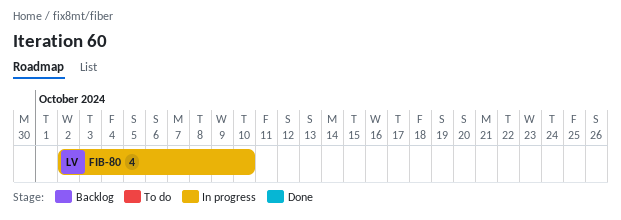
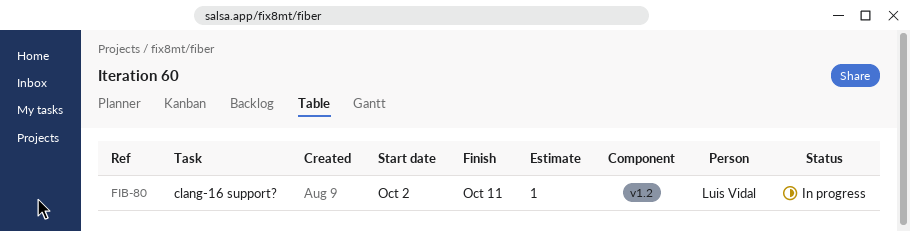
FIB-80, estimate: 4 -> 1
FIB-80, due: Oct 10 -> Oct 11

